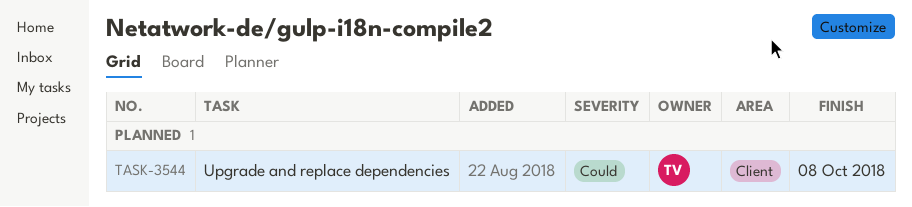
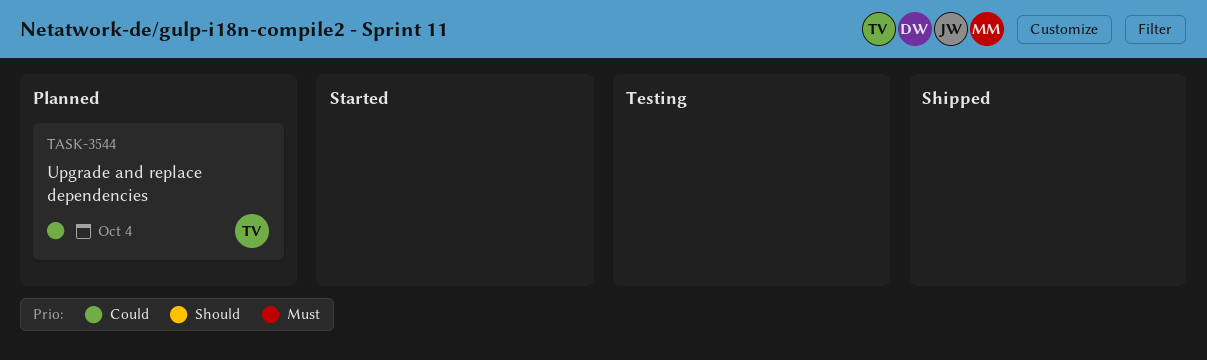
TASK-3544, due: Oct 8 -> Oct 4

